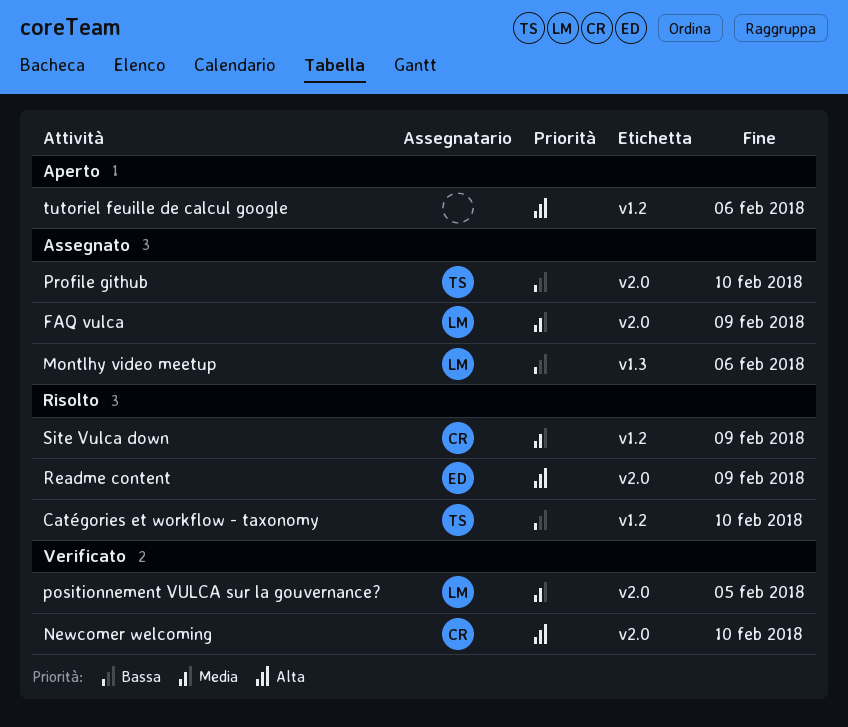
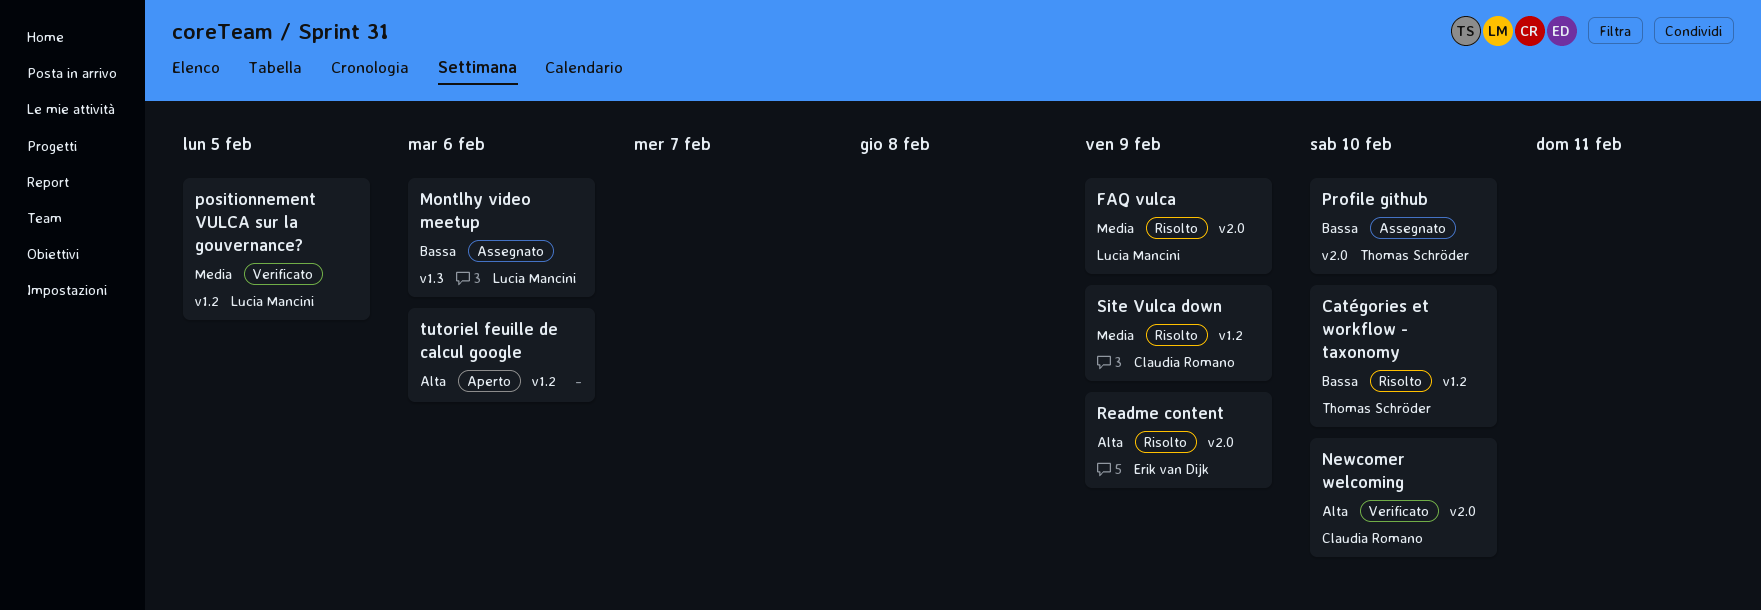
FAQ vulca, status: Assegnato -> Risolto
positionnement VULCA sur la gouvernance?, label: v2.0 -> v1.2

